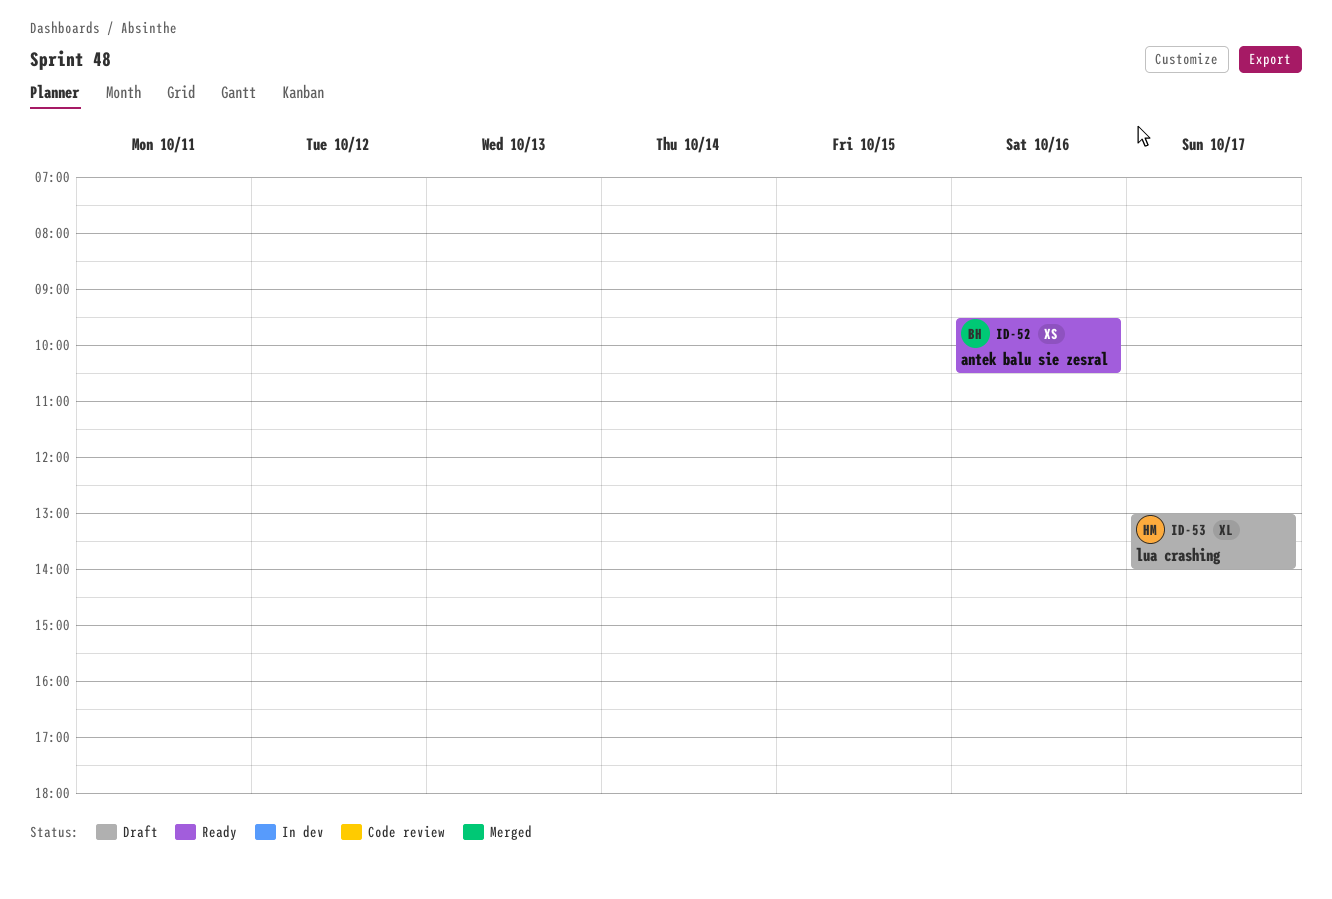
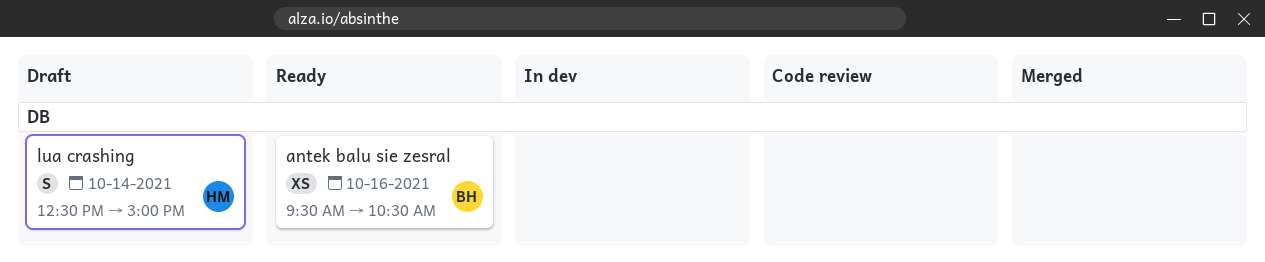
lua crashing, estimate: XL -> S
lua crashing, day: Oct 17 -> Oct 14
lua crashing, begins: 13:00 -> 12:30
lua crashing, ends: 14:00 -> 15:00

